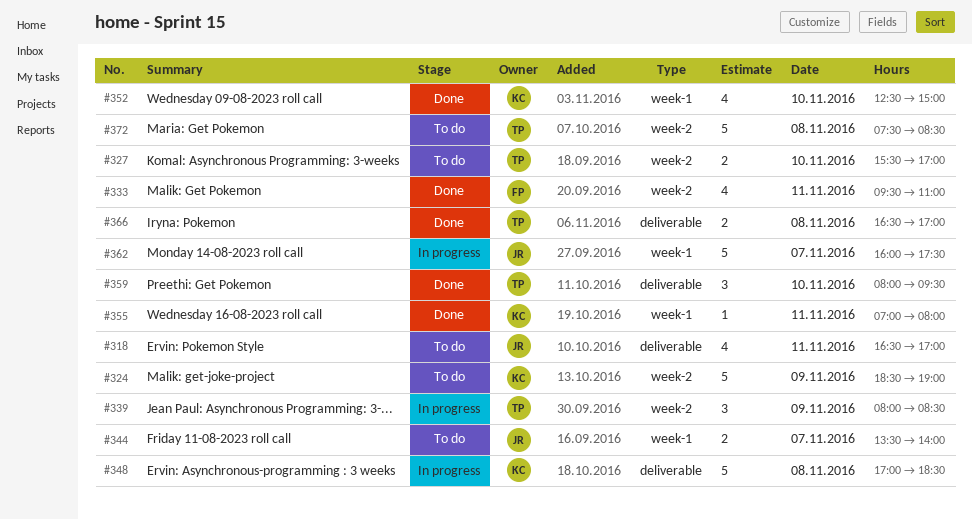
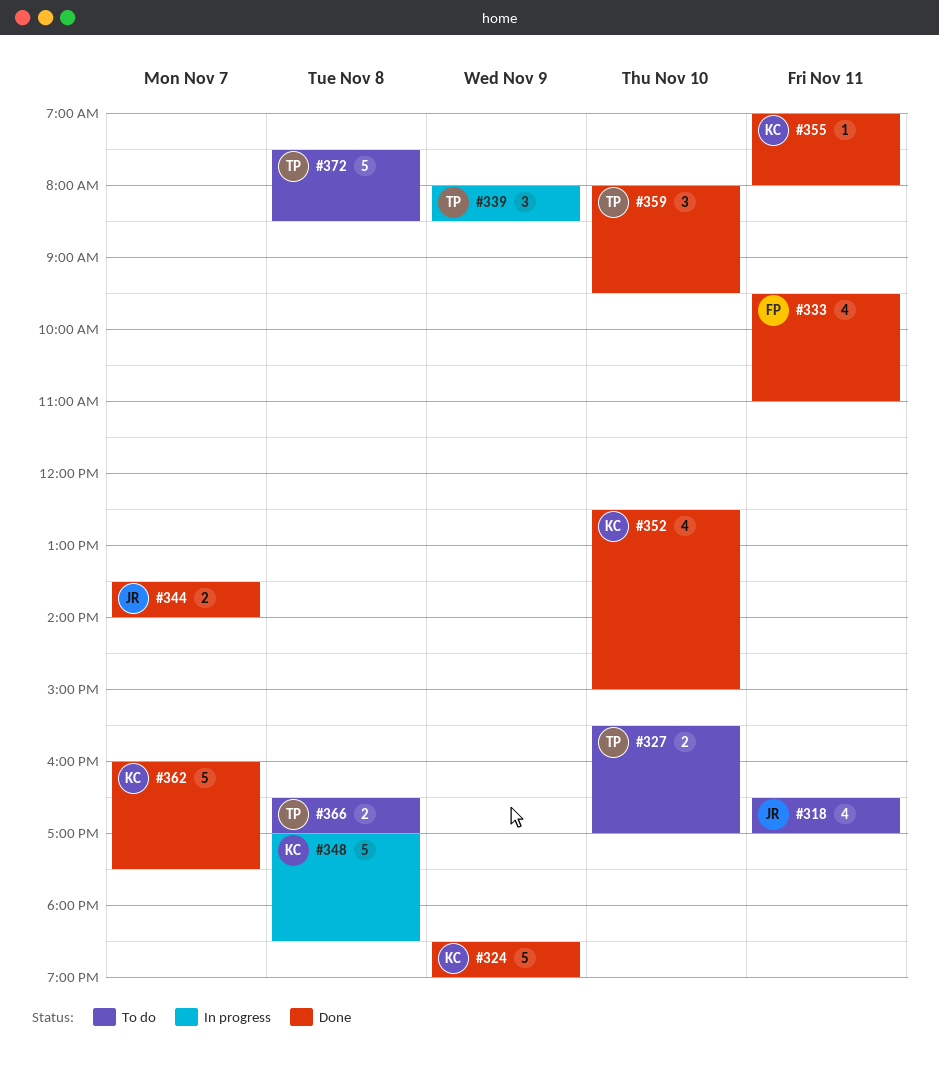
#324, status: To do -> Done
#344, status: To do -> Done
#362, status: In progress -> Done
#362, owner: JR -> KC
#366, status: Done -> To do

